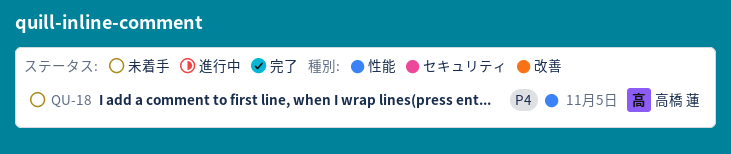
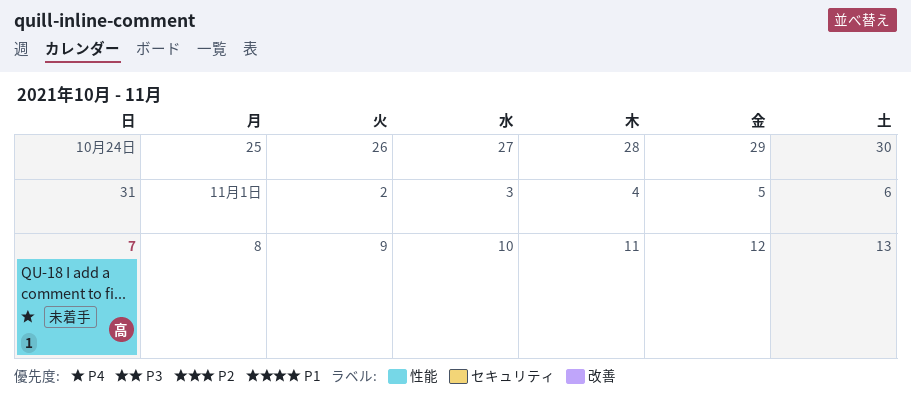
QU-18, due: Nov 5 -> Nov 7

